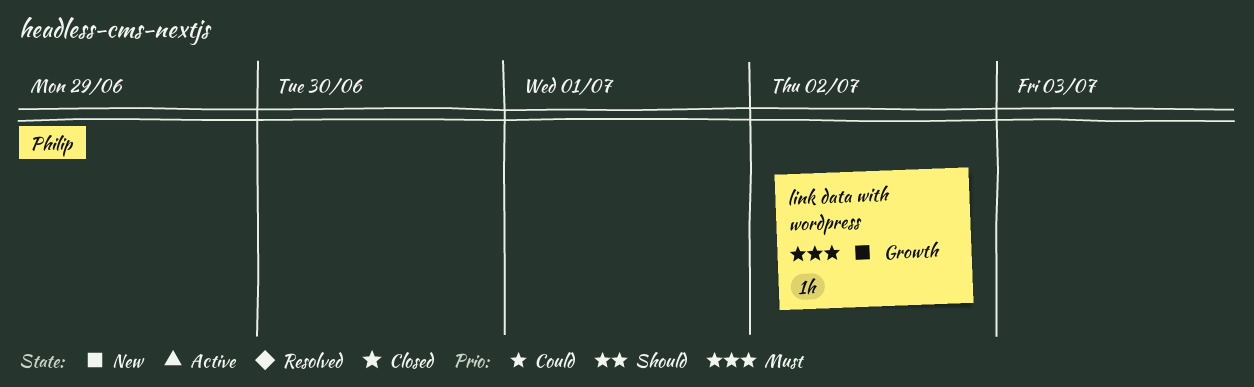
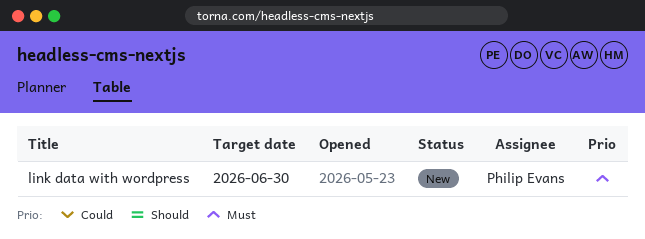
link data with wordpress, due: Jul 2 -> Jun 30

